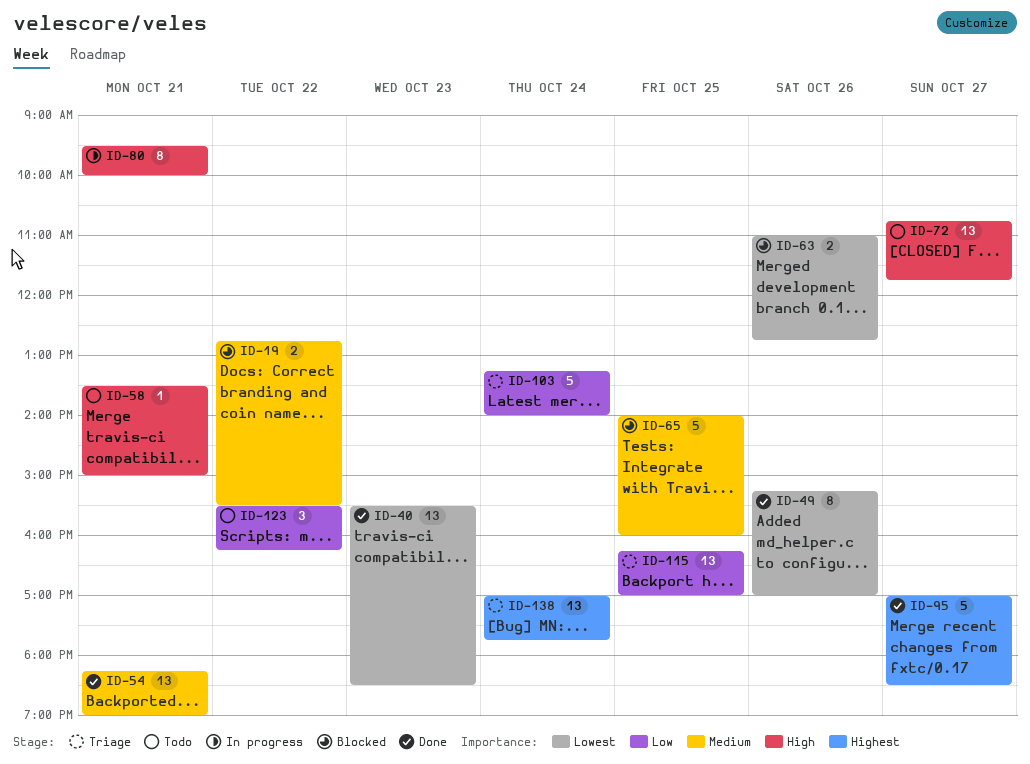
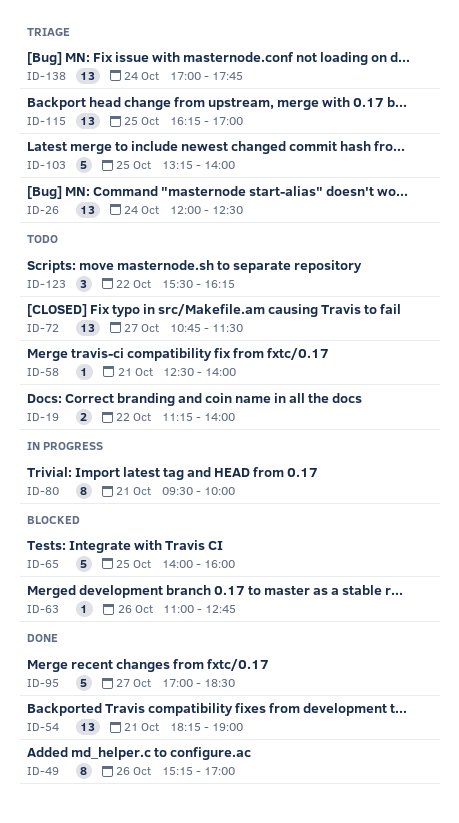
ID-19, status: Blocked -> Todo
ID-19, begins: 12:45 -> 11:15
ID-19, ends: 15:30 -> 14:00
ID-26: none -> present
ID-40: present -> none
ID-58, begins: 13:30 -> 12:30
ID-58, ends: 15:00 -> 14:00
ID-63, estimate: 2 -> 1
ID-72, ends: 11:45 -> 11:30
ID-103, day: Oct 24 -> Oct 25

